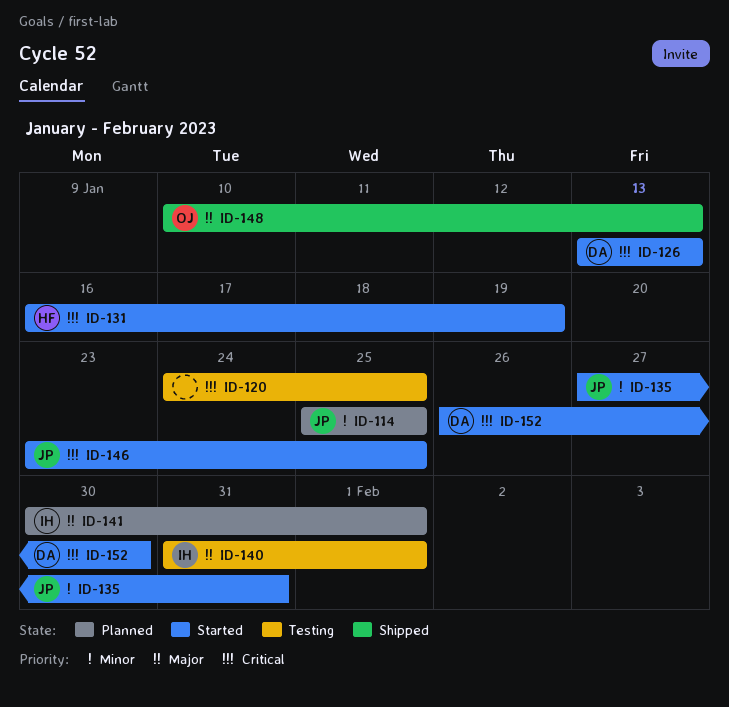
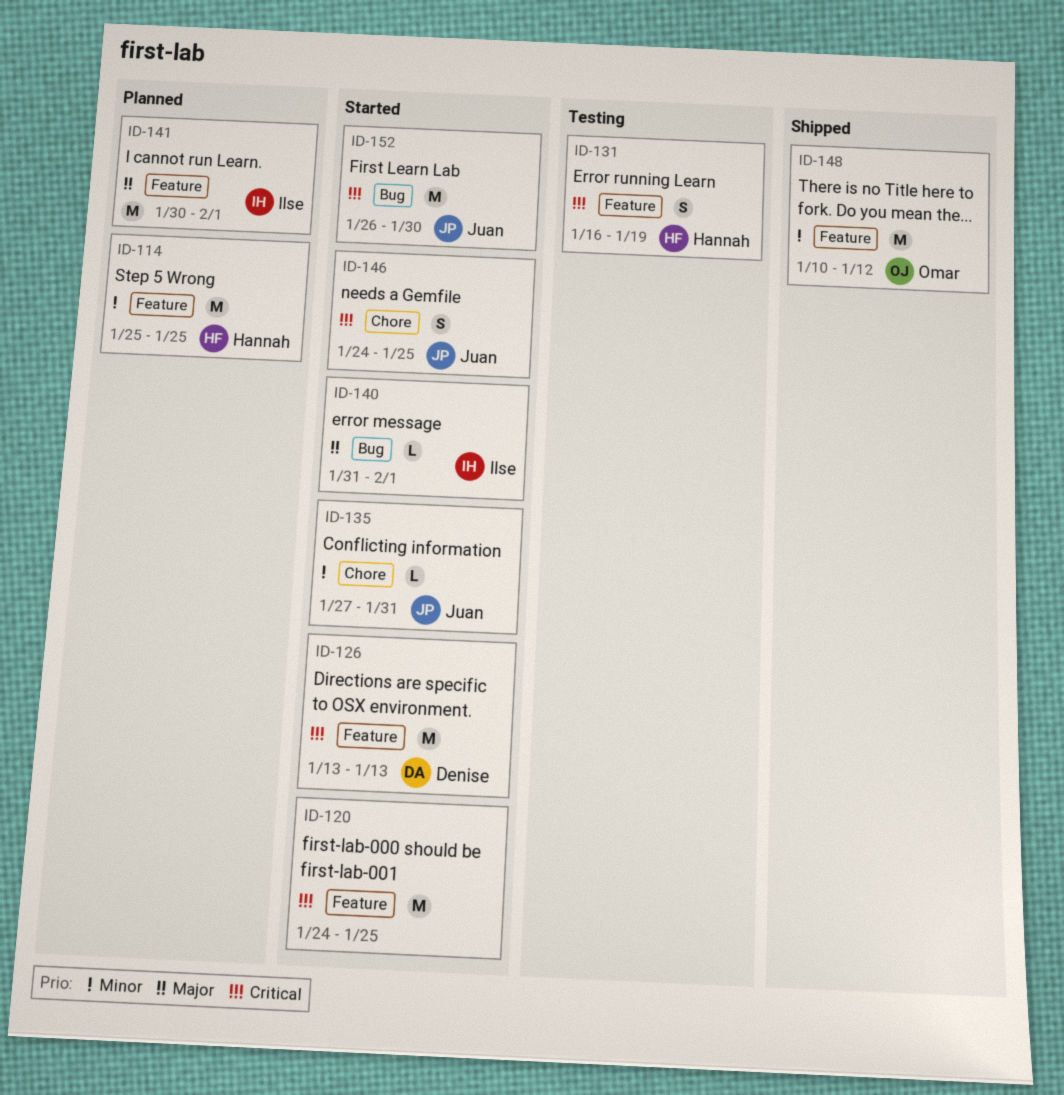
ID-114, owner: Juan -> Hannah
ID-120, status: Testing -> Started
ID-131, status: Started -> Testing
ID-140, status: Testing -> Started
ID-146, start: Jan 23 -> Jan 24
ID-148, priority: Major -> Minor
ID-148, due: Jan 13 -> Jan 12
ID-152, owner: Denise -> Juan

